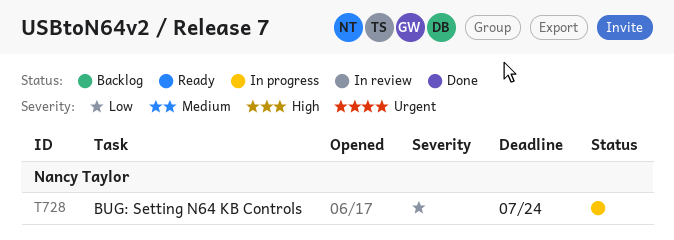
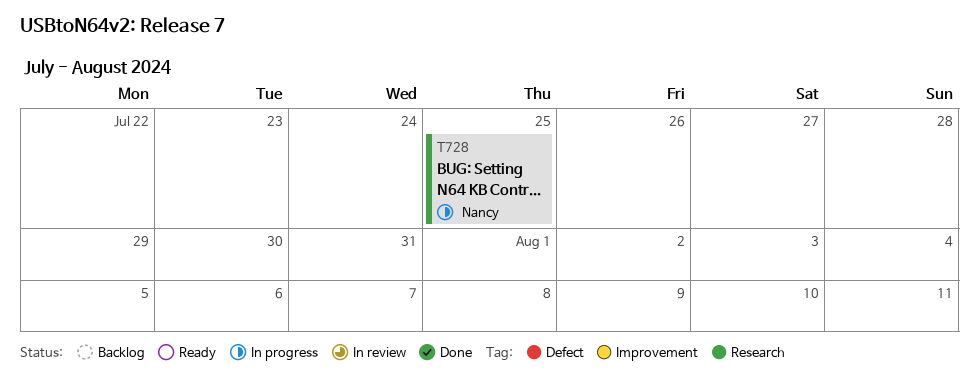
T728, due: Jul 24 -> Jul 25

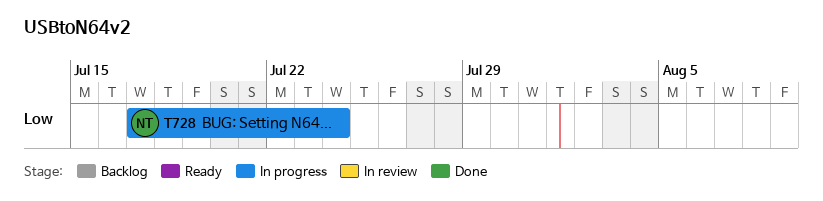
T728, due: Jul 25 -> Jul 24

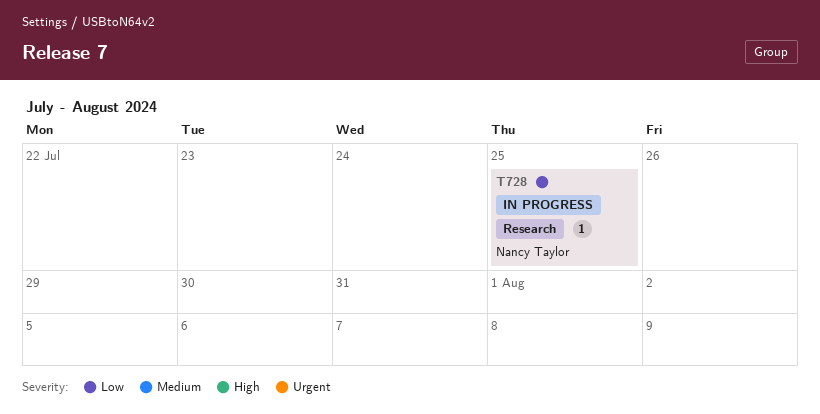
T728, due: Jul 24 -> Jul 25

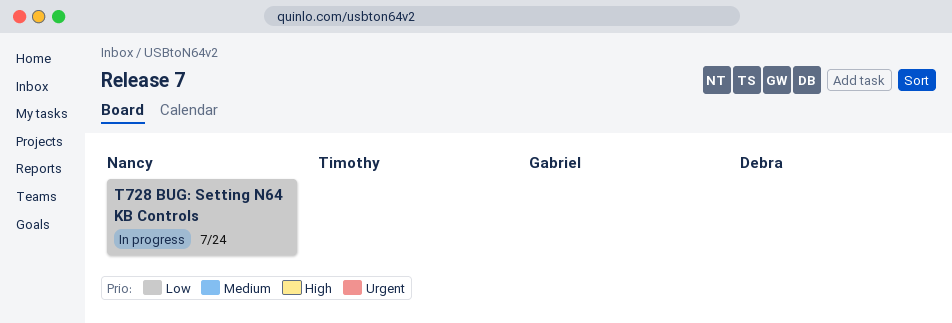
T728, due: Jul 25 -> Jul 24

